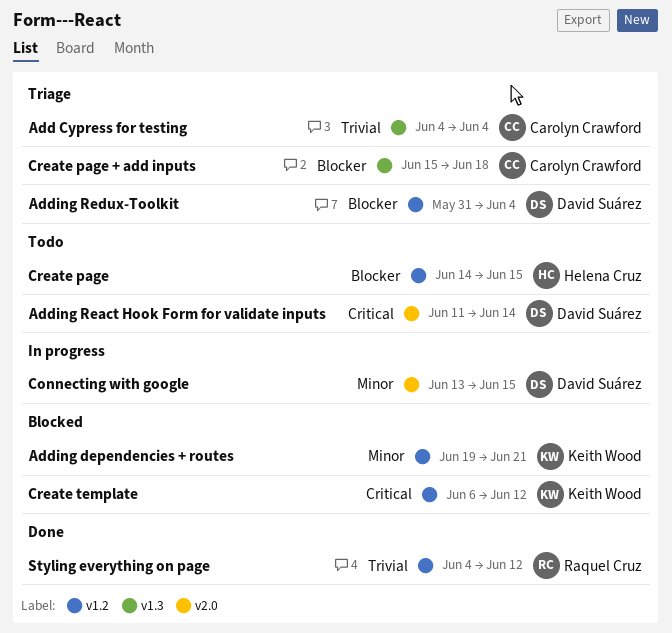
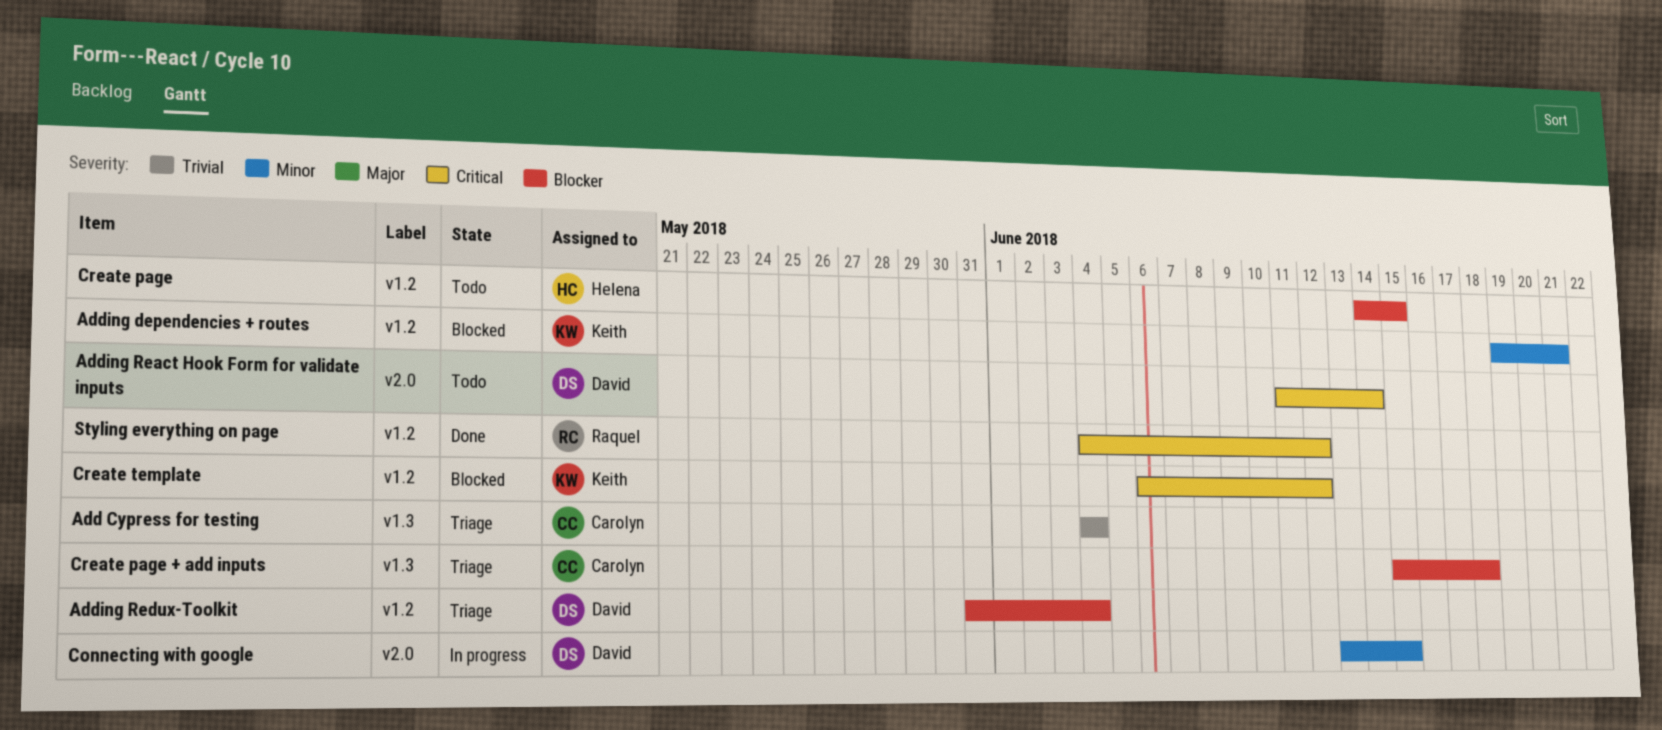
Styling everything on page, priority: Trivial -> Critical

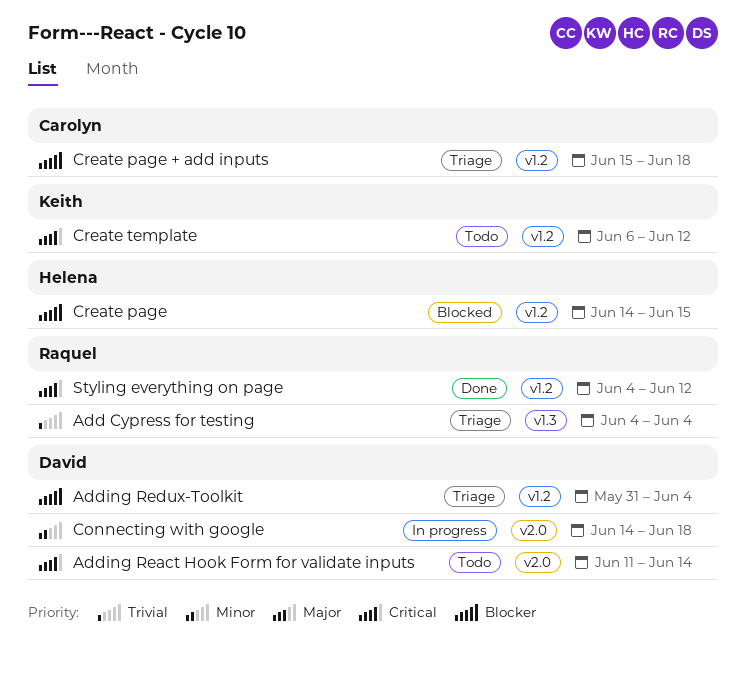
Add Cypress for testing, owner: Carolyn -> Raquel
Adding dependencies + routes: present -> none
Connecting with google, start: Jun 13 -> Jun 14
Connecting with google, due: Jun 15 -> Jun 18
Create page, status: Todo -> Blocked
Create page + add inputs, label: v1.3 -> v1.2
Create template, status: Blocked -> Todo

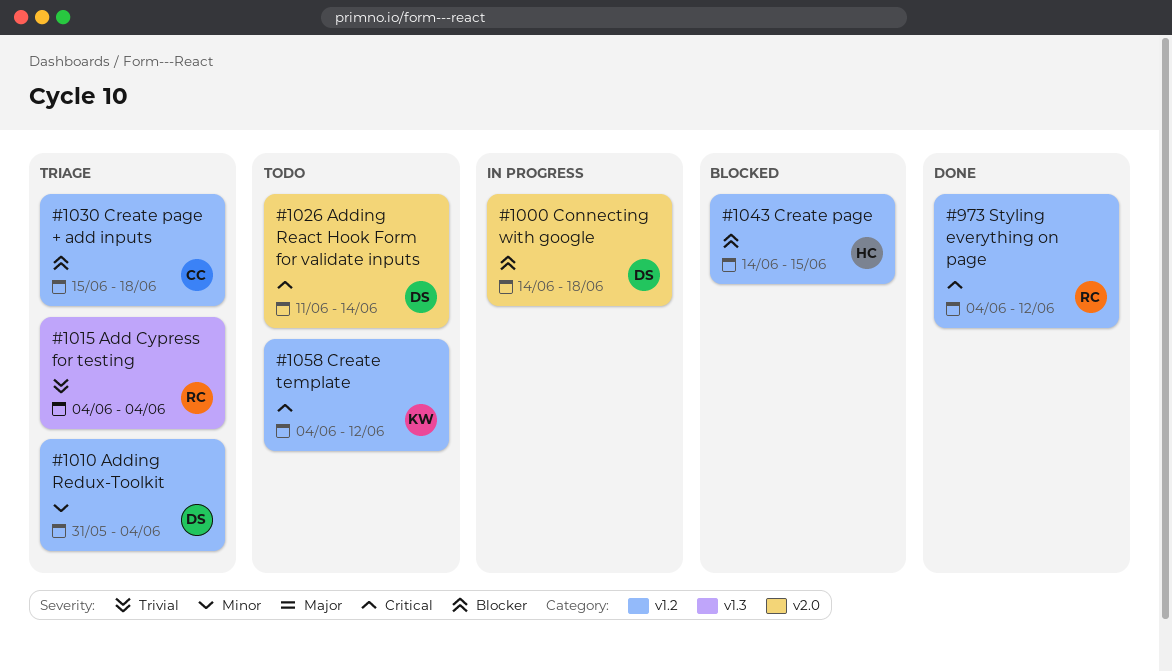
Adding Redux-Toolkit, priority: Blocker -> Minor
Connecting with google, priority: Minor -> Blocker
Create template, start: Jun 6 -> Jun 4

